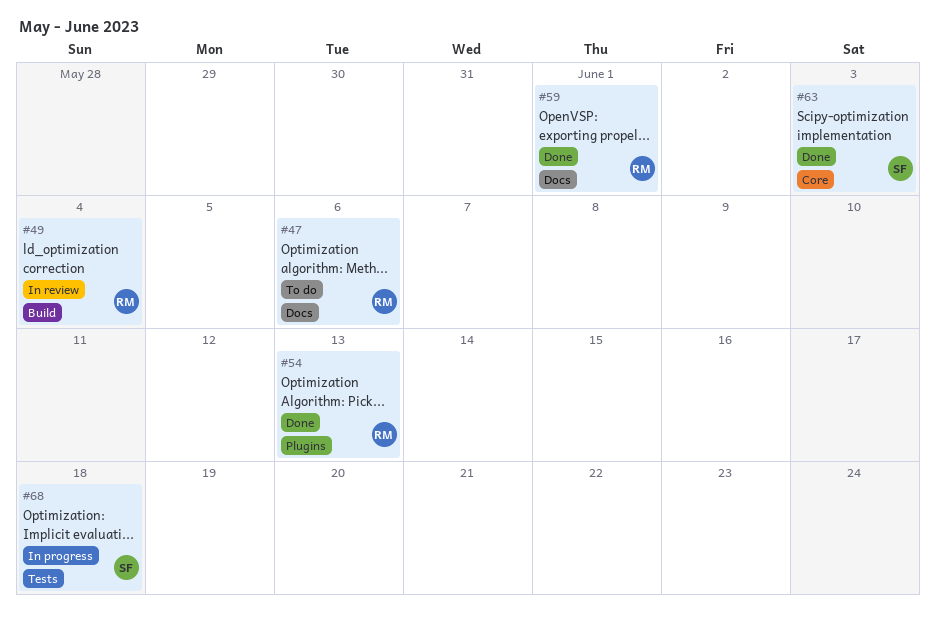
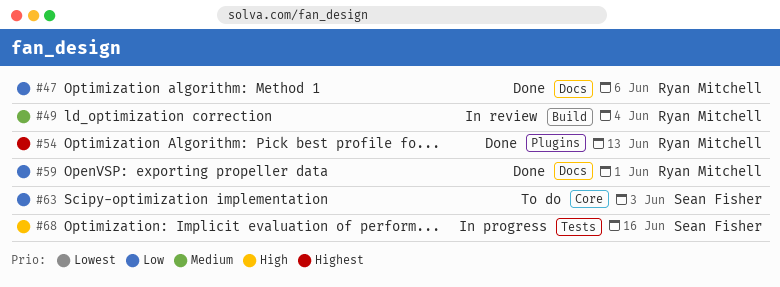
#47, status: To do -> Done
#63, status: Done -> To do
#68, due: Jun 18 -> Jun 16

